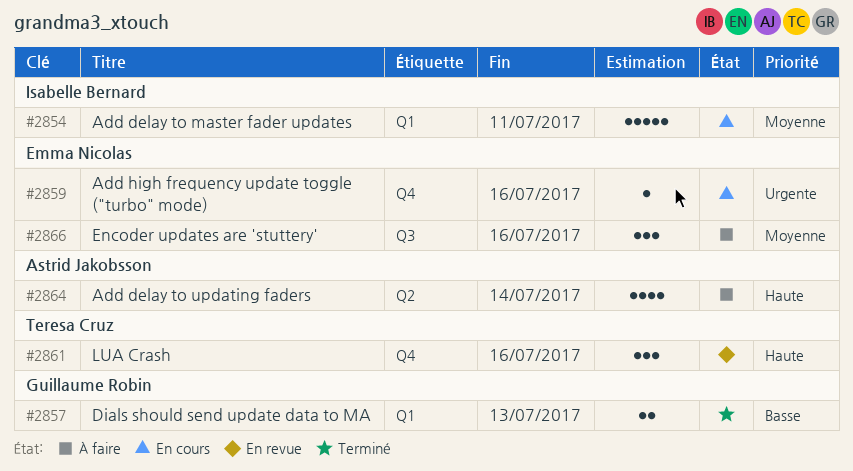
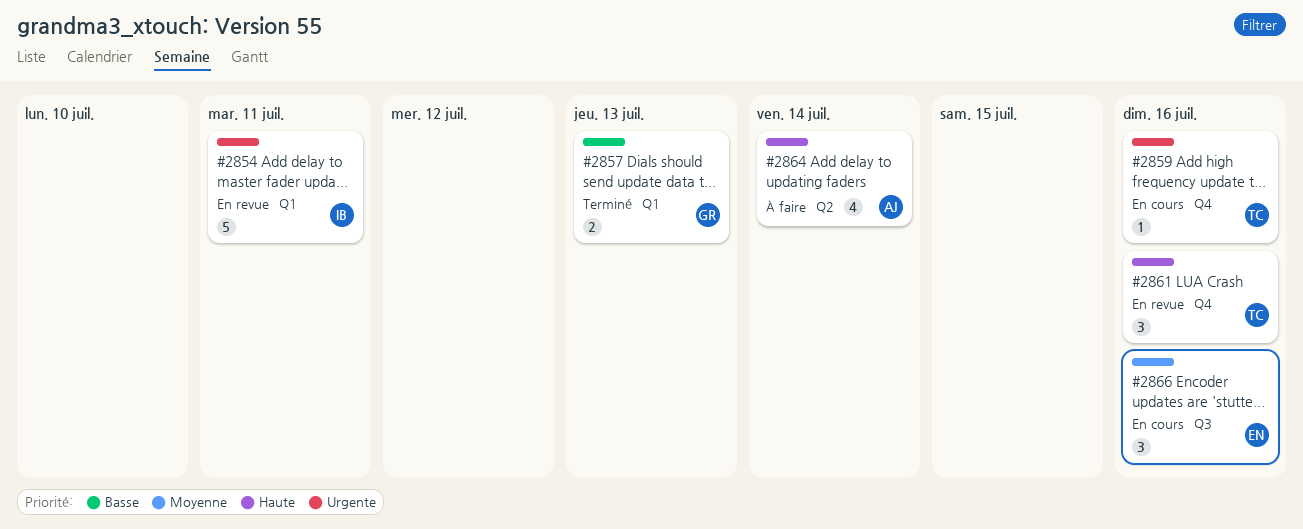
#2854, status: En cours -> En revue
#2854, priority: Moyenne -> Urgente
#2859, owner: Emma Nicolas -> Teresa Cruz
#2866, status: À faire -> En cours

